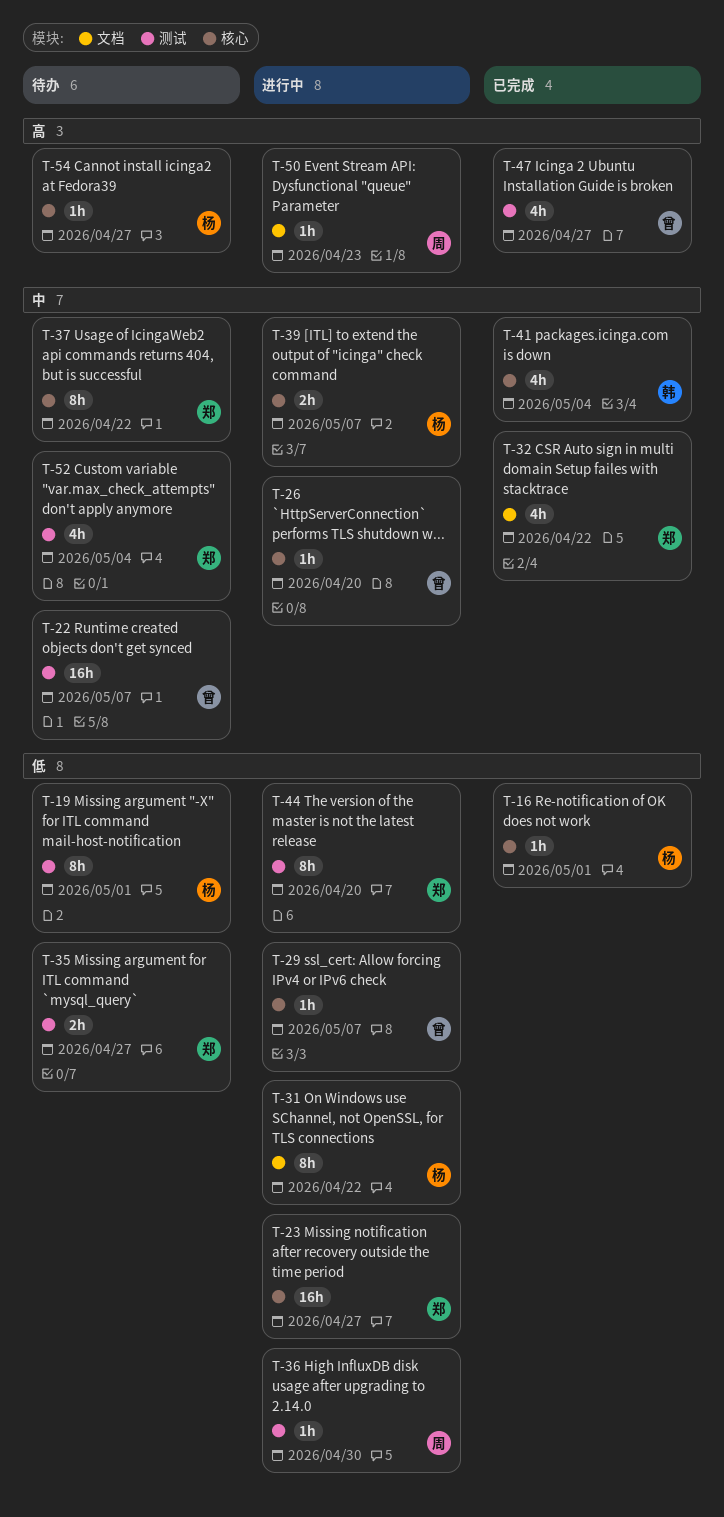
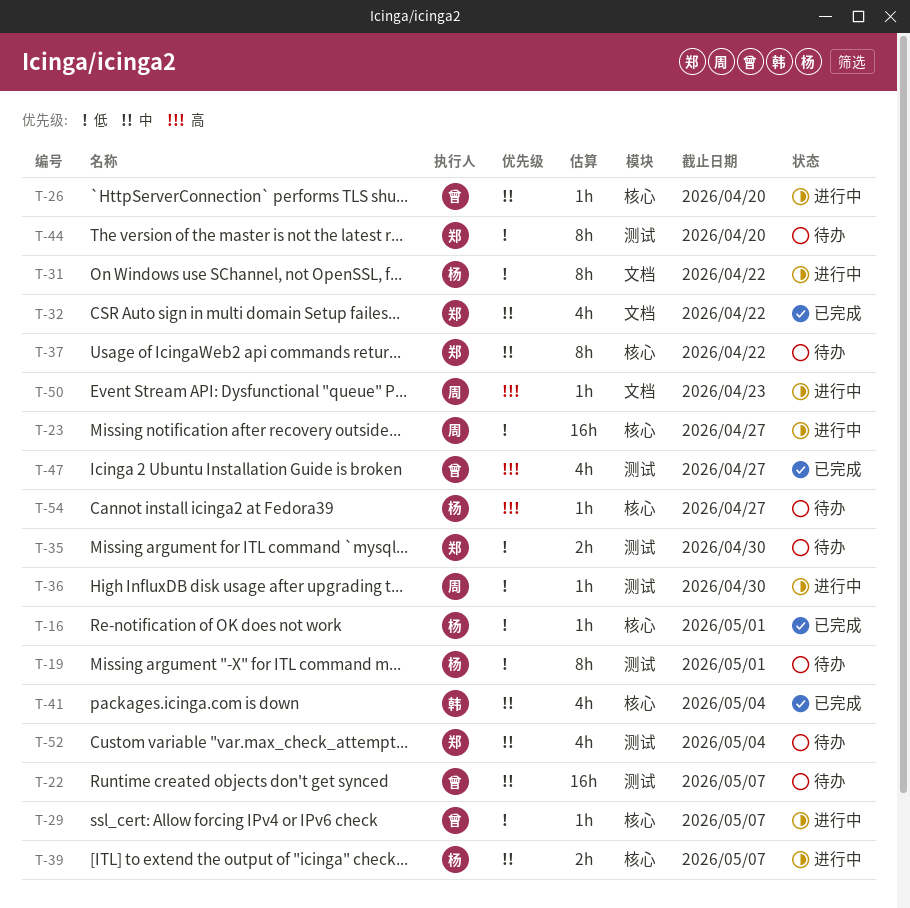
T-23, owner: 郑 -> 周
T-35, due: Apr 27 -> Apr 30
T-44, status: 进行中 -> 待办

